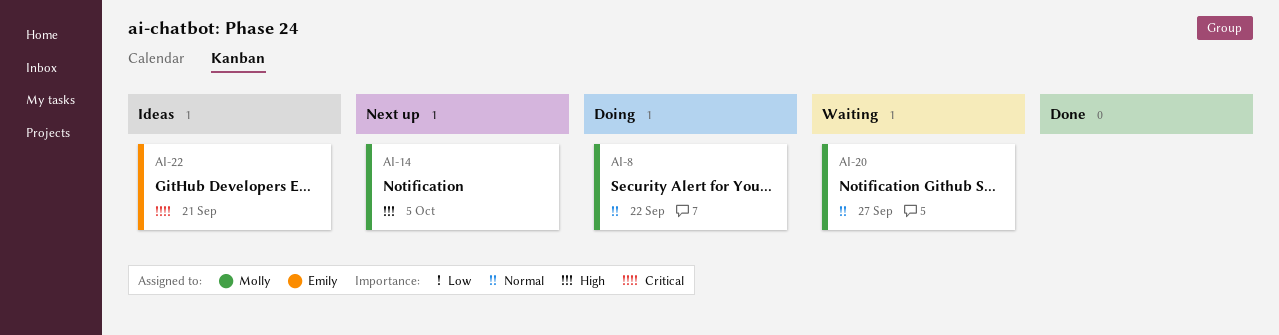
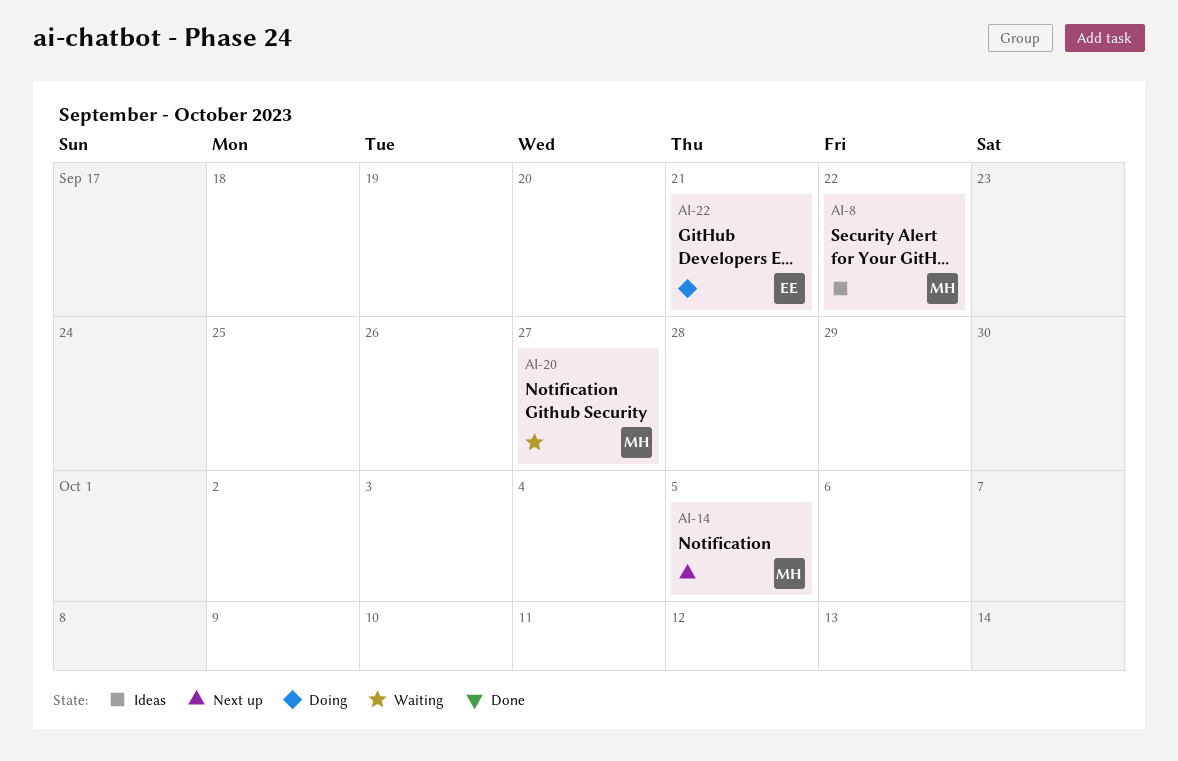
AI-8, status: Doing -> Ideas
AI-22, status: Ideas -> Doing

